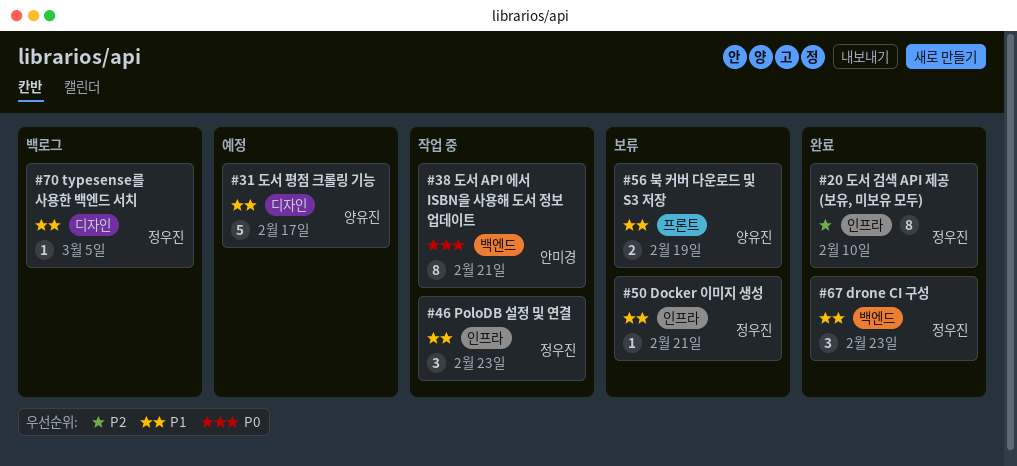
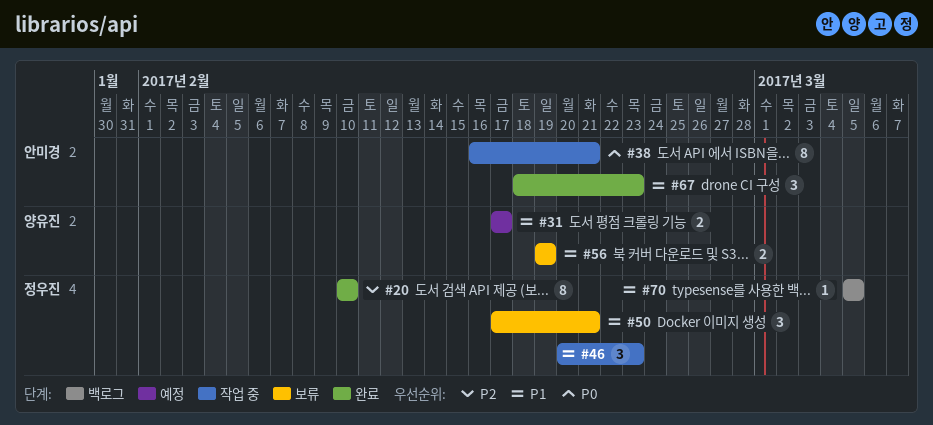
#31, estimate: 5 -> 2
#50, estimate: 1 -> 3
#67, owner: 정우진 -> 안미경

